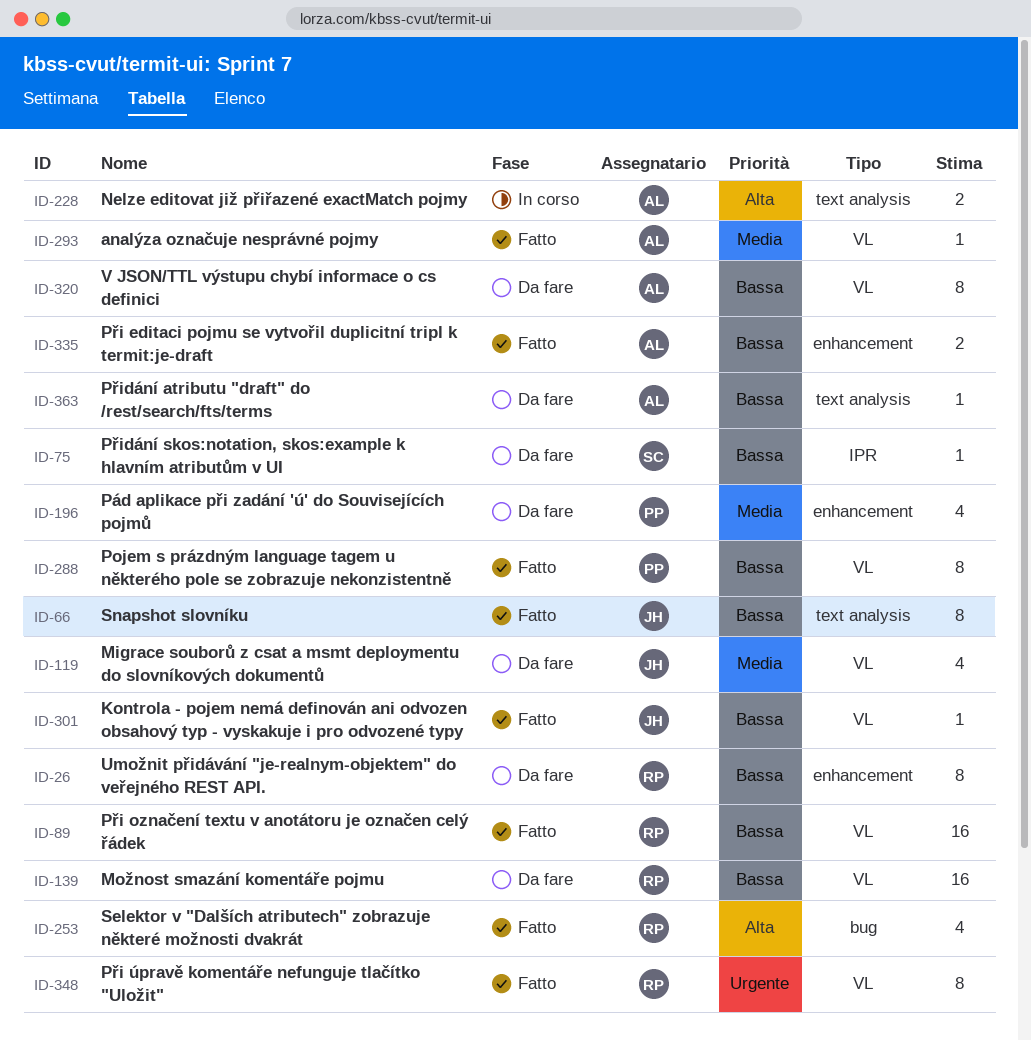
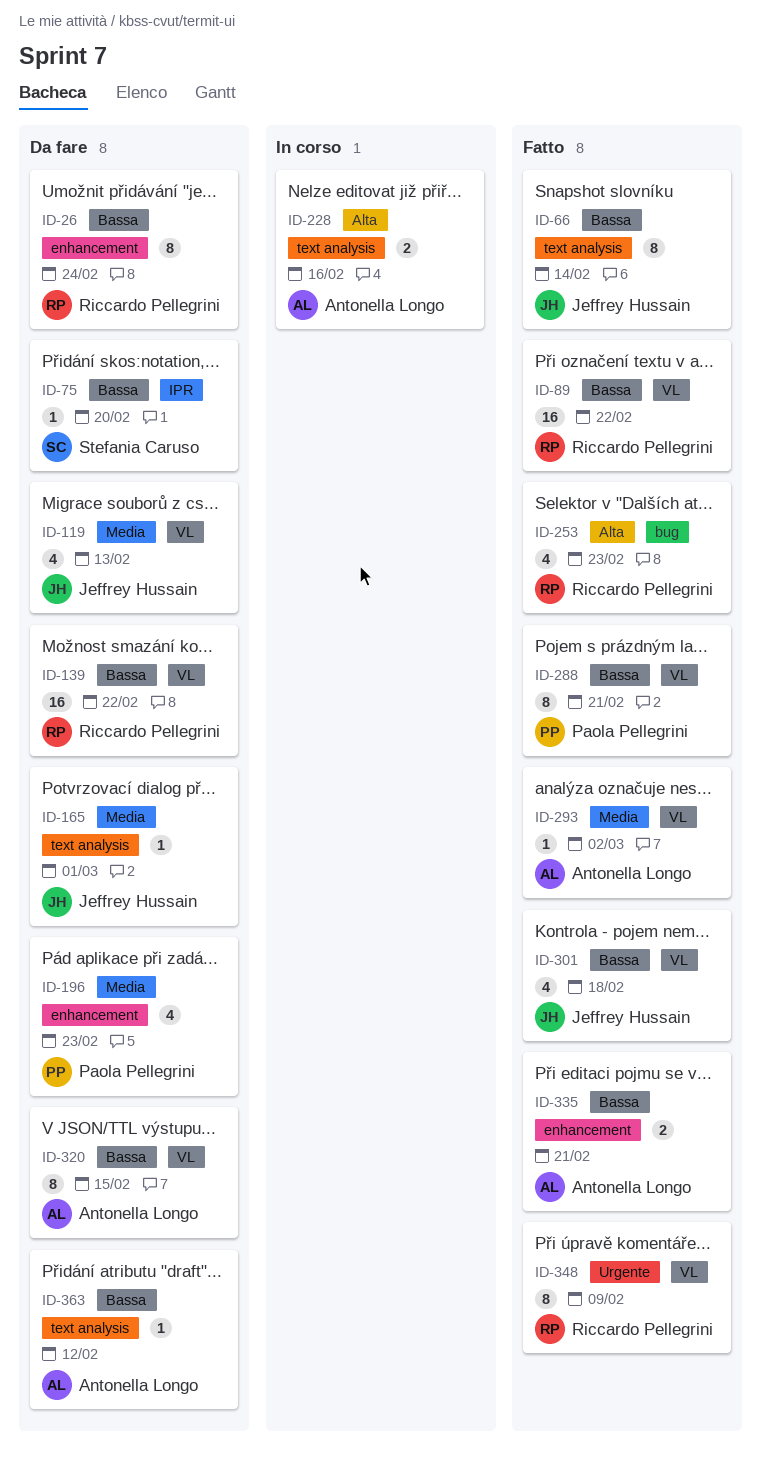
ID-165: none -> present
ID-301, estimate: 1 -> 4

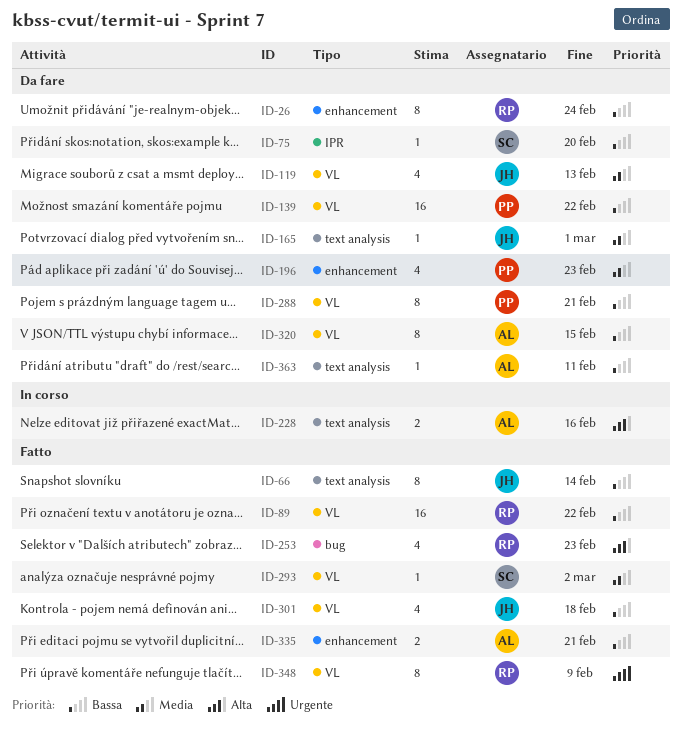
ID-139, owner: Riccardo Pellegrini -> Paola Pellegrini
ID-288, status: Fatto -> Da fare
ID-293, owner: Antonella Longo -> Stefania Caruso
ID-363, due: Feb 12 -> Feb 11

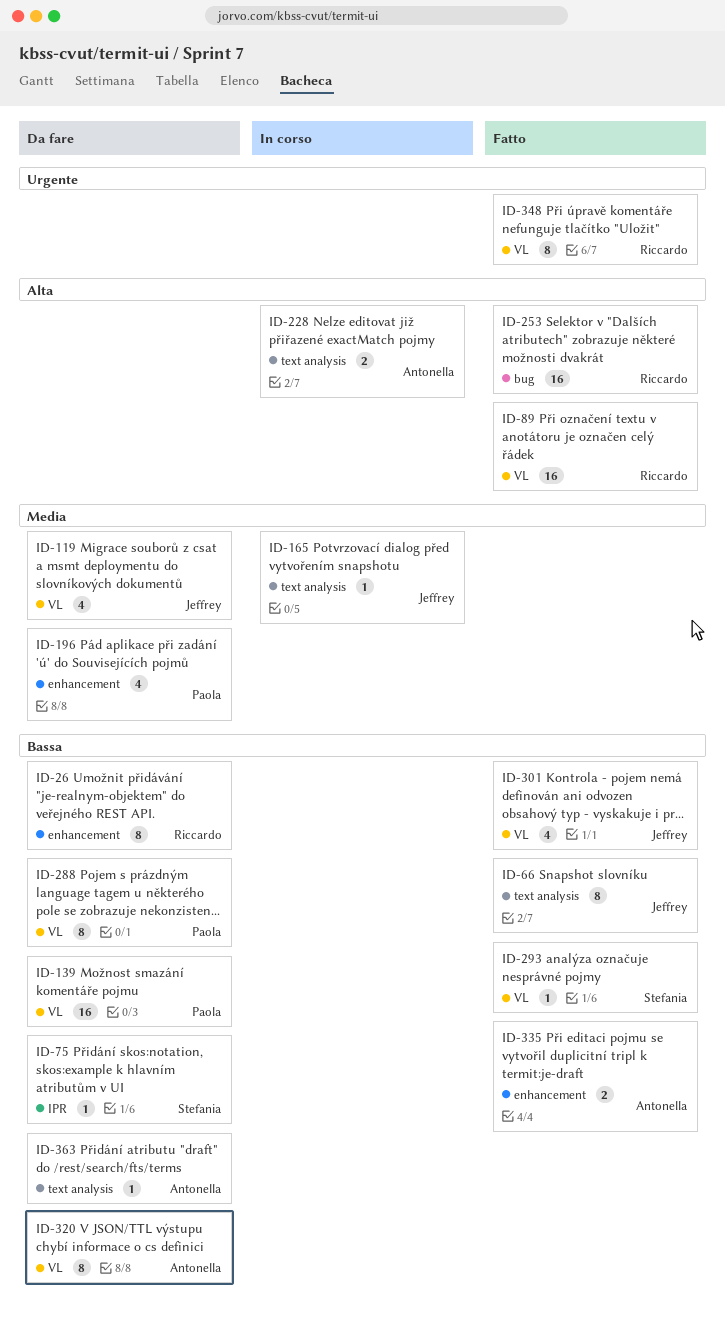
ID-89, priority: Bassa -> Alta
ID-165, status: Da fare -> In corso
ID-253, estimate: 4 -> 16
ID-293, priority: Media -> Bassa

